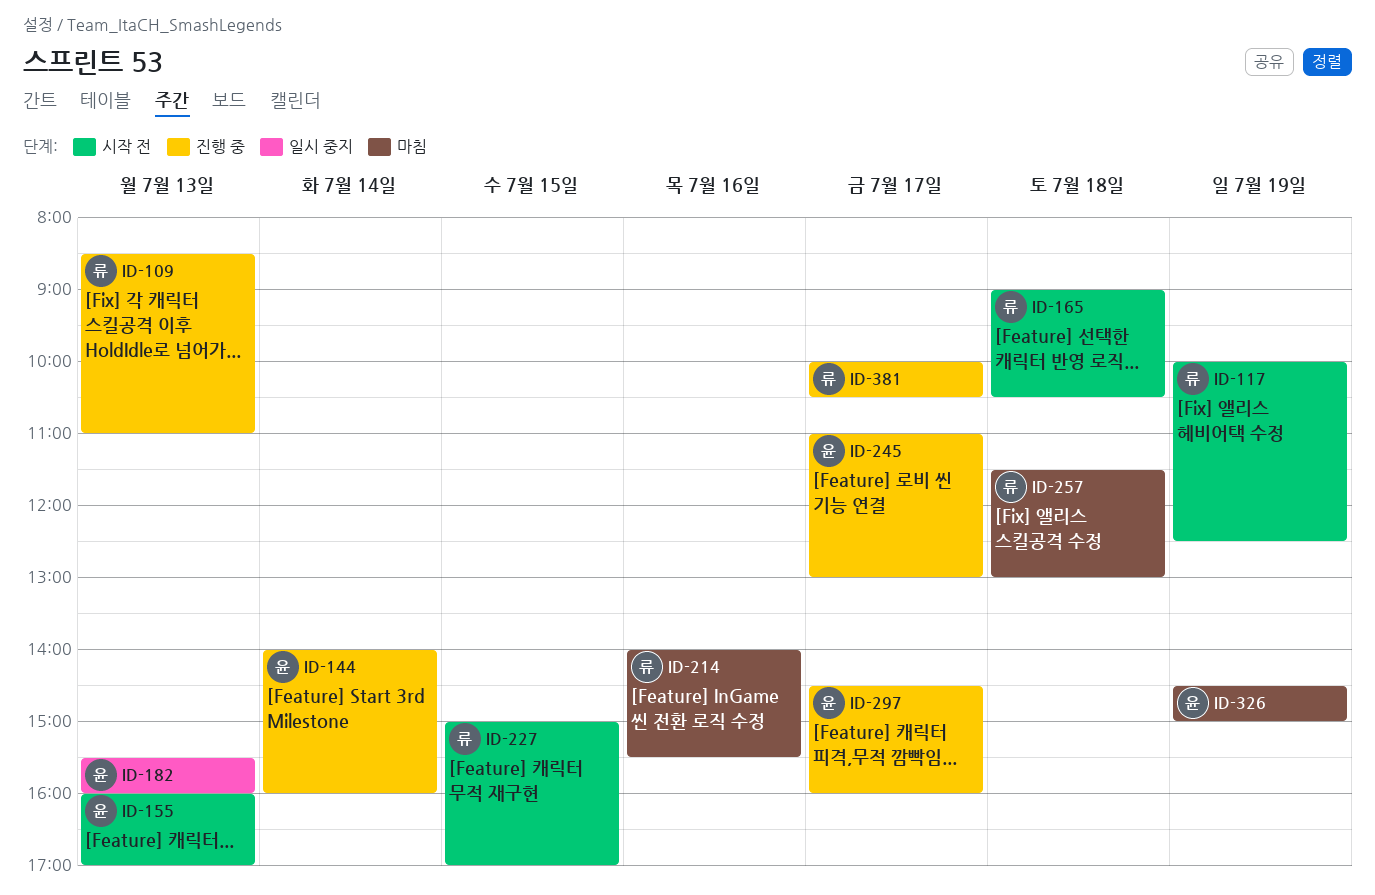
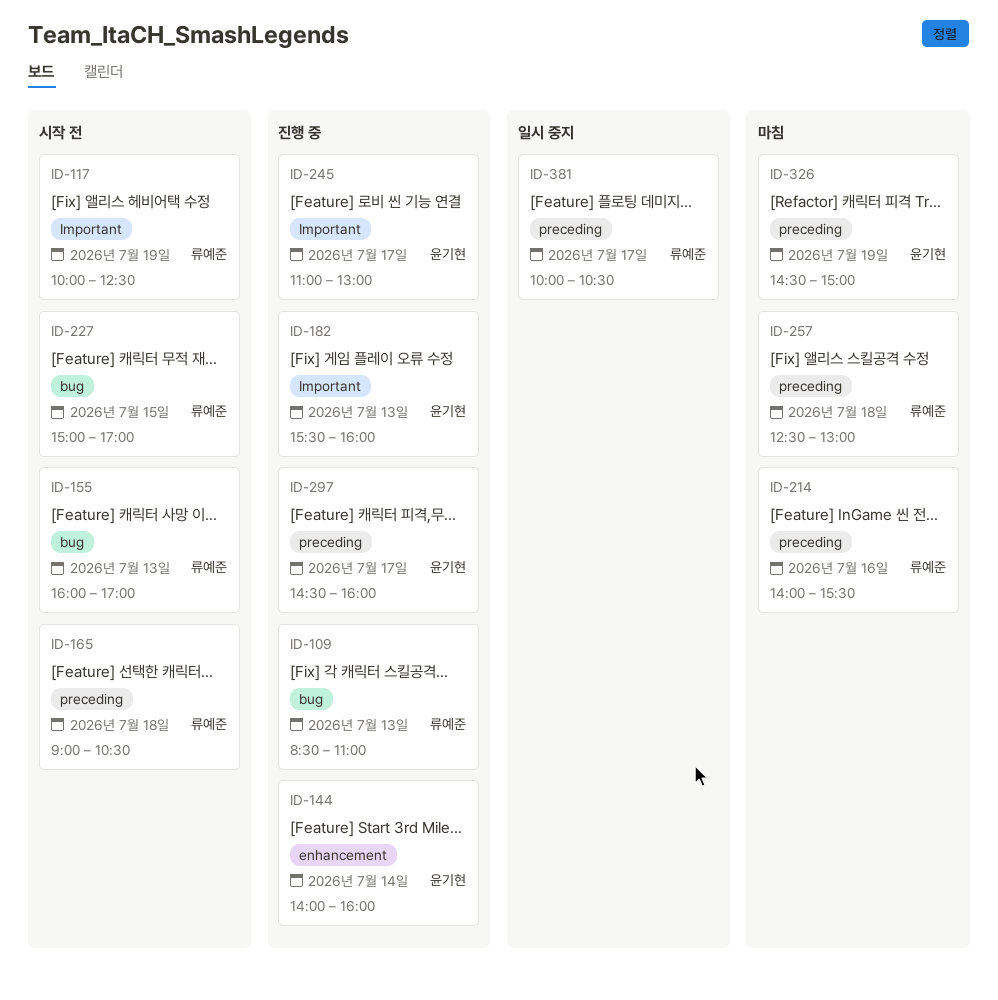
ID-155, owner: 윤기현 -> 류예준
ID-182, status: 일시 중지 -> 진행 중
ID-257, begins: 11:30 -> 12:30
ID-381, status: 진행 중 -> 일시 중지

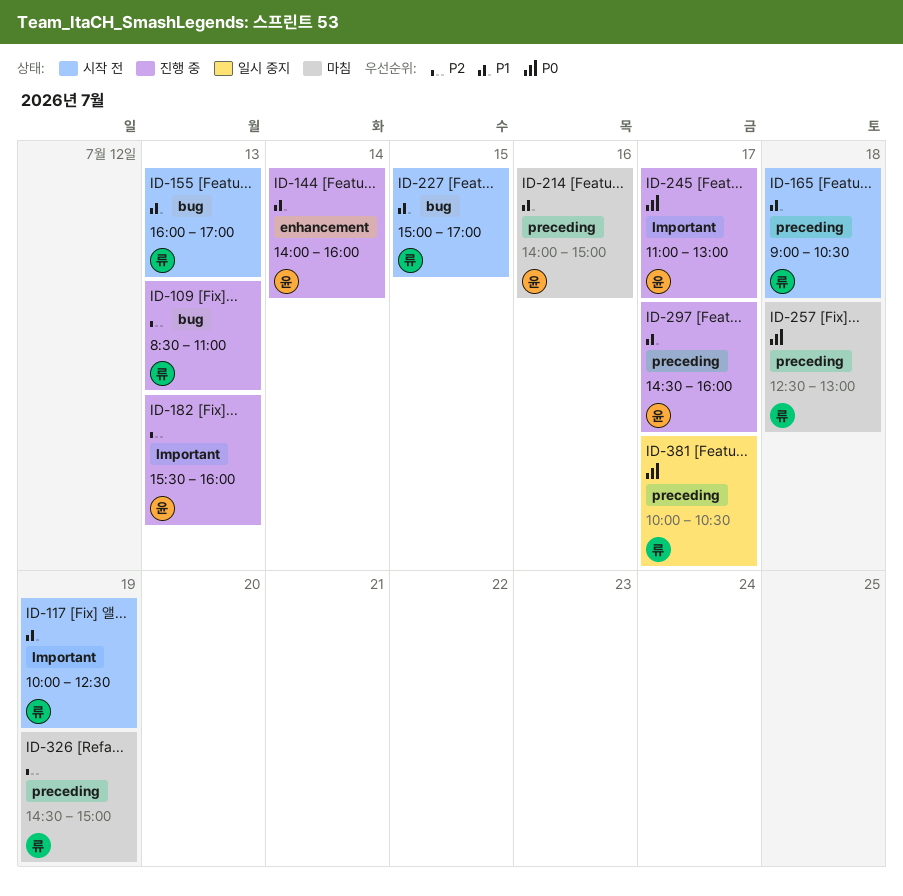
ID-214, owner: 류예준 -> 윤기현
ID-214, ends: 15:30 -> 15:00
ID-326, owner: 윤기현 -> 류예준

